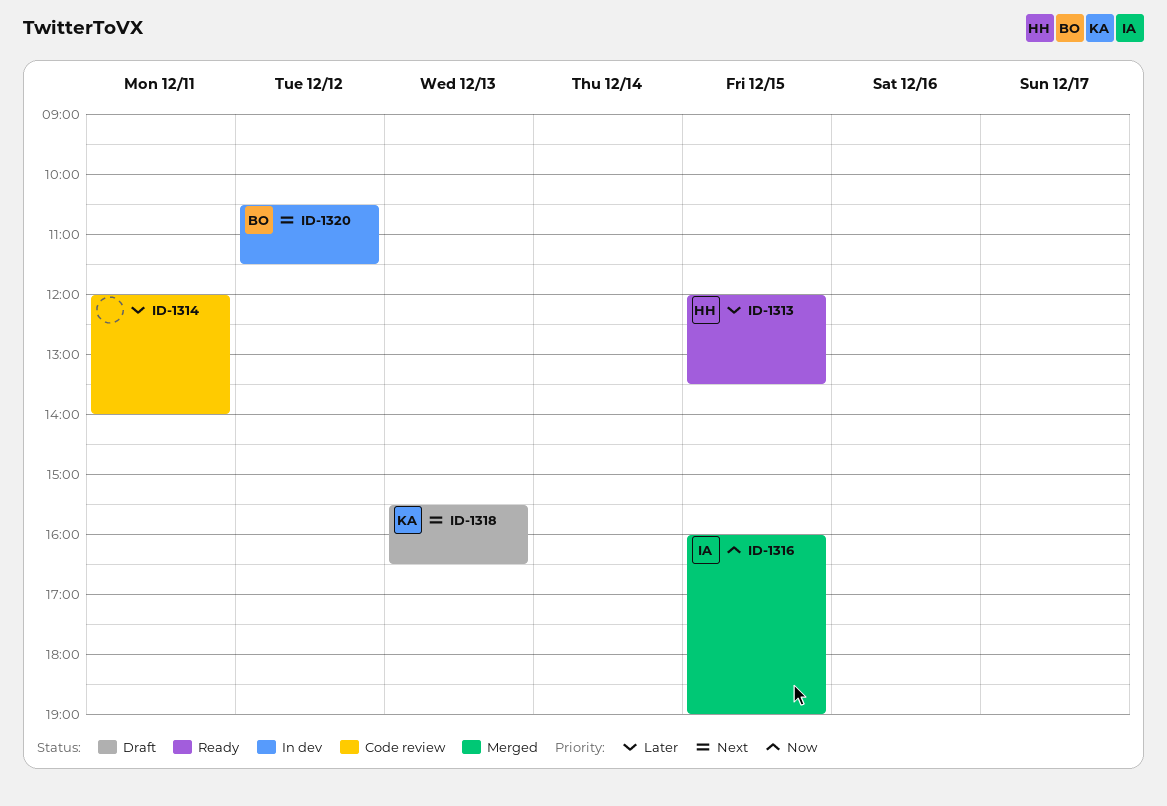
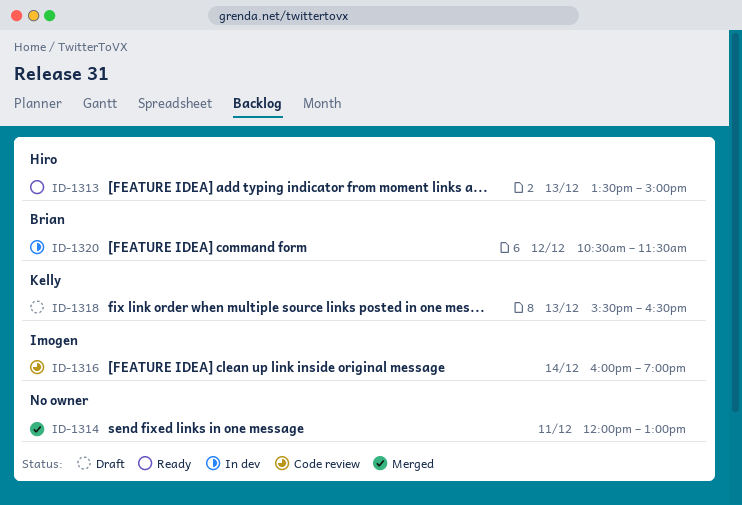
ID-1313, day: Dec 15 -> Dec 13
ID-1313, begins: 12:00 -> 13:30
ID-1313, ends: 13:30 -> 15:00
ID-1314, status: Code review -> Merged
ID-1314, ends: 14:00 -> 13:00
ID-1316, status: Merged -> Code review
ID-1316, day: Dec 15 -> Dec 14

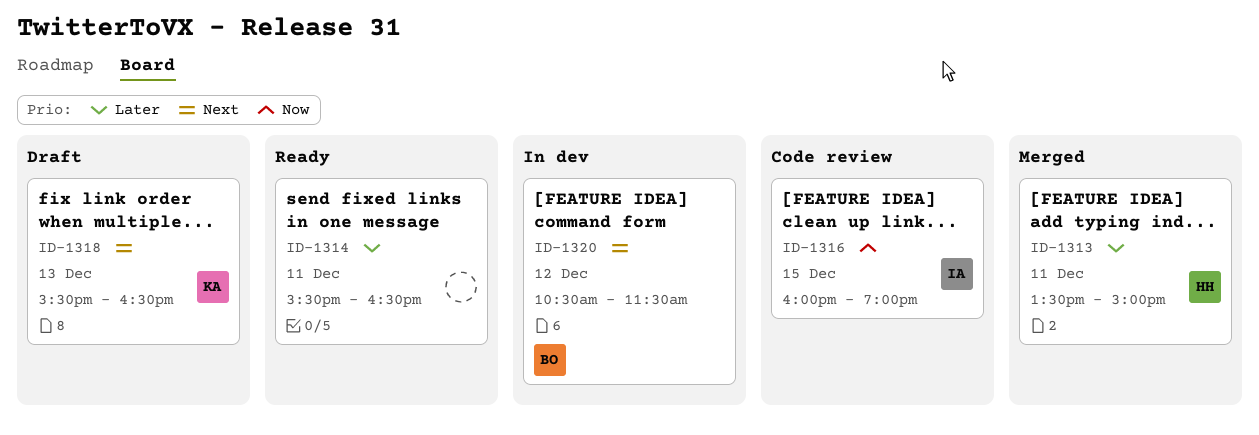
ID-1313, status: Ready -> Merged
ID-1313, day: Dec 13 -> Dec 11
ID-1314, status: Merged -> Ready
ID-1314, begins: 12:00 -> 15:30
ID-1314, ends: 13:00 -> 16:30
ID-1316, day: Dec 14 -> Dec 15

